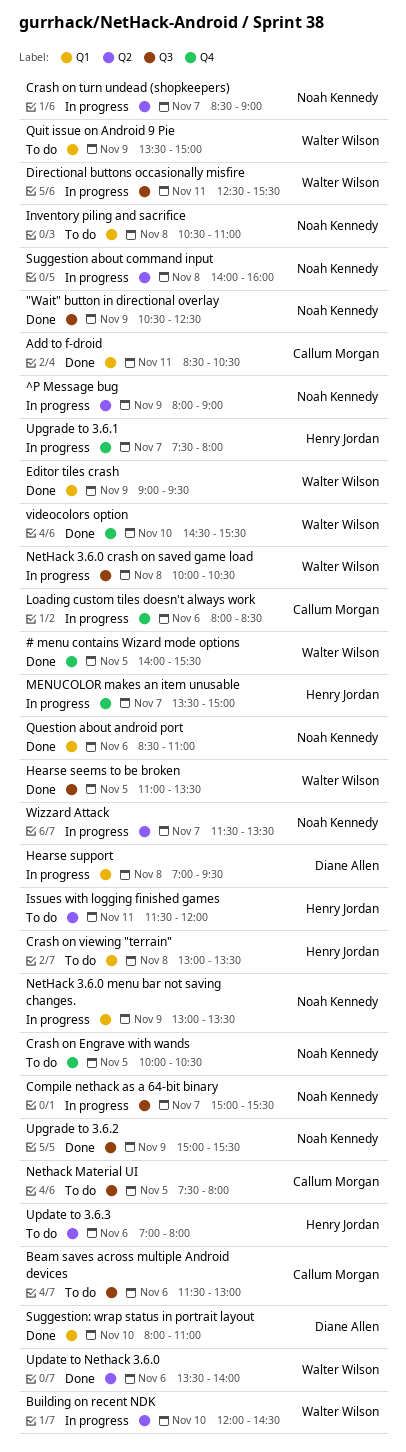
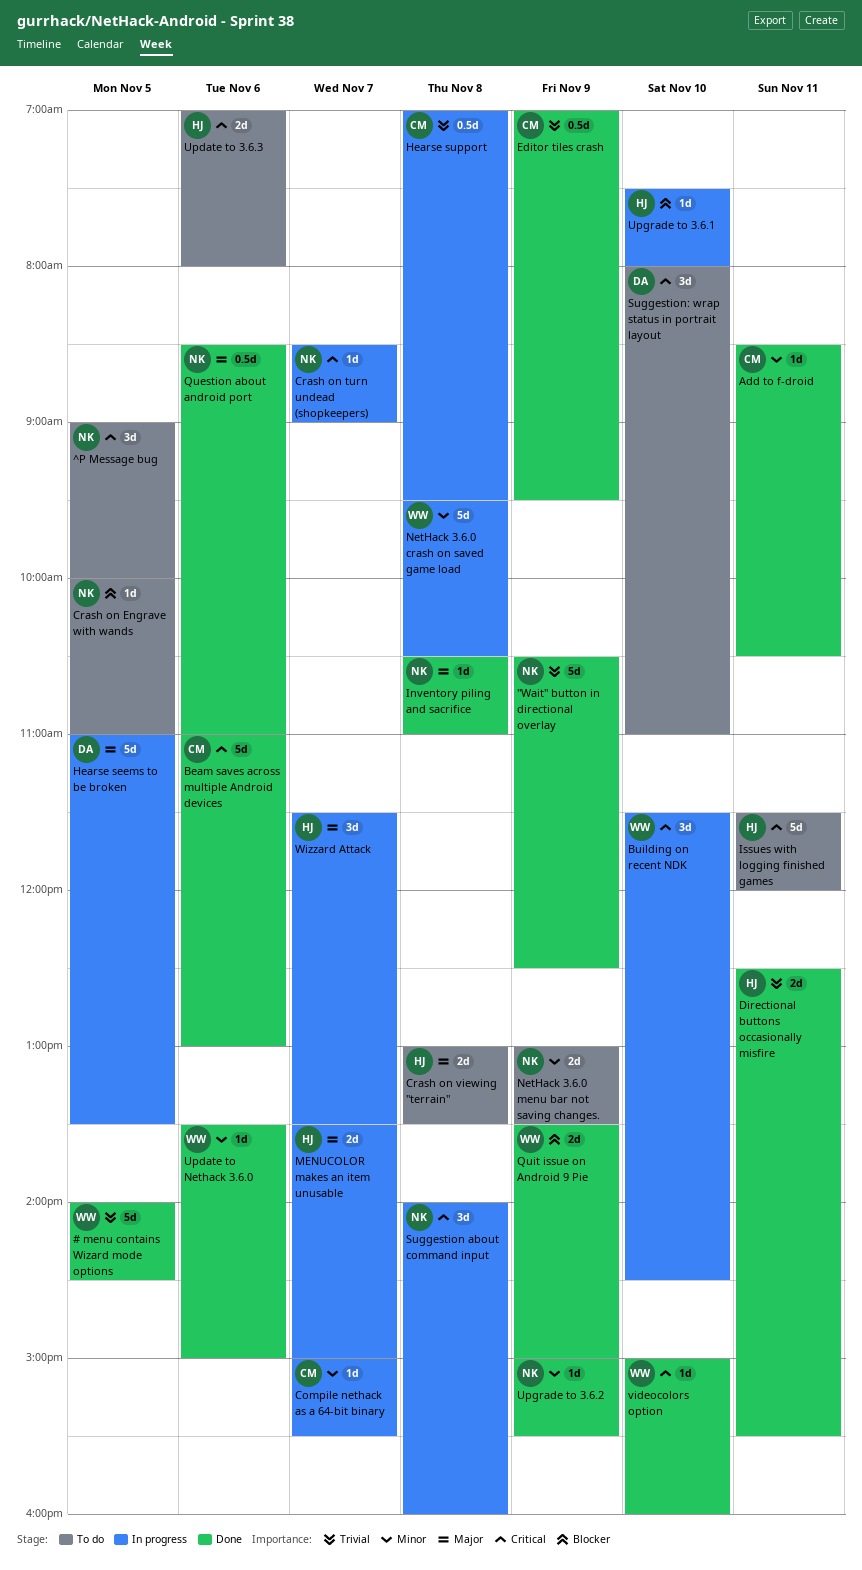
# menu contains Wizard mode options, ends: 15:30 -> 14:30
^P Message bug, status: In progress -> To do
^P Message bug, day: Nov 9 -> Nov 5
^P Message bug, begins: 08:00 -> 09:00
^P Message bug, ends: 09:00 -> 10:00
Beam saves across multiple Android devices, status: To do -> Done
Beam saves across multiple Android devices, begins: 11:30 -> 11:00
Building on recent NDK, begins: 12:00 -> 11:30
Compile nethack as a 64-bit binary, owner: Noah Kennedy -> Callum Morgan
Crash on Engrave with wands, ends: 10:30 -> 11:00
Directional buttons occasionally misfire, status: In progress -> Done
Directional buttons occasionally misfire, owner: Walter Wilson -> Henry Jordan
Editor tiles crash, owner: Walter Wilson -> Callum Morgan
Editor tiles crash, begins: 09:00 -> 07:00
Hearse seems to be broken, status: Done -> In progress
Hearse seems to be broken, owner: Walter Wilson -> Diane Allen
Hearse support, owner: Diane Allen -> Callum Morgan
Inventory piling and sacrifice, status: To do -> Done
Loading custom tiles doesn't always work: present -> none
NetHack 3.6.0 crash on saved game load, begins: 10:00 -> 09:30
NetHack 3.6.0 menu bar not saving changes., status: In progress -> To do
Nethack Material UI: present -> none
Quit issue on Android 9 Pie, status: To do -> Done
Suggestion: wrap status in portrait layout, status: Done -> To do
Update to Nethack 3.6.0, ends: 14:00 -> 15:00
Upgrade to 3.6.1, day: Nov 7 -> Nov 10
videocolors option, begins: 14:30 -> 15:00
videocolors option, ends: 15:30 -> 16:00
Wizzard Attack, owner: Noah Kennedy -> Henry Jordan

